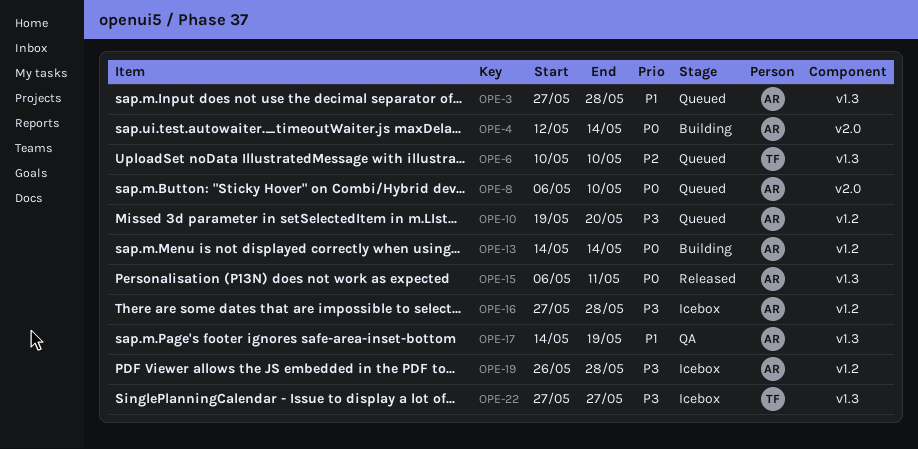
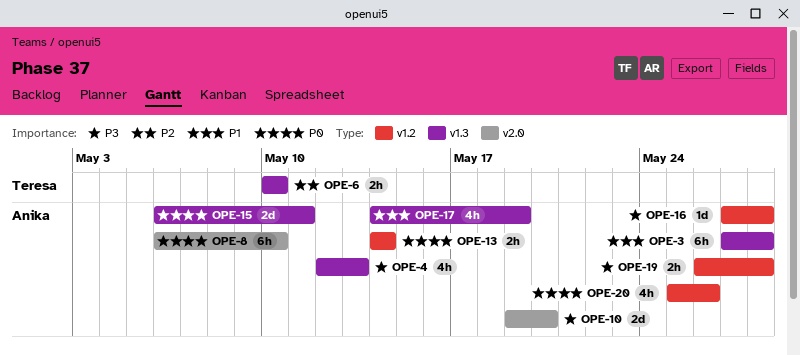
OPE-4, priority: P0 -> P3
OPE-4, label: v2.0 -> v1.3
OPE-4, due: May 14 -> May 13
OPE-10, label: v1.2 -> v2.0
OPE-20: none -> present
OPE-22: present -> none

